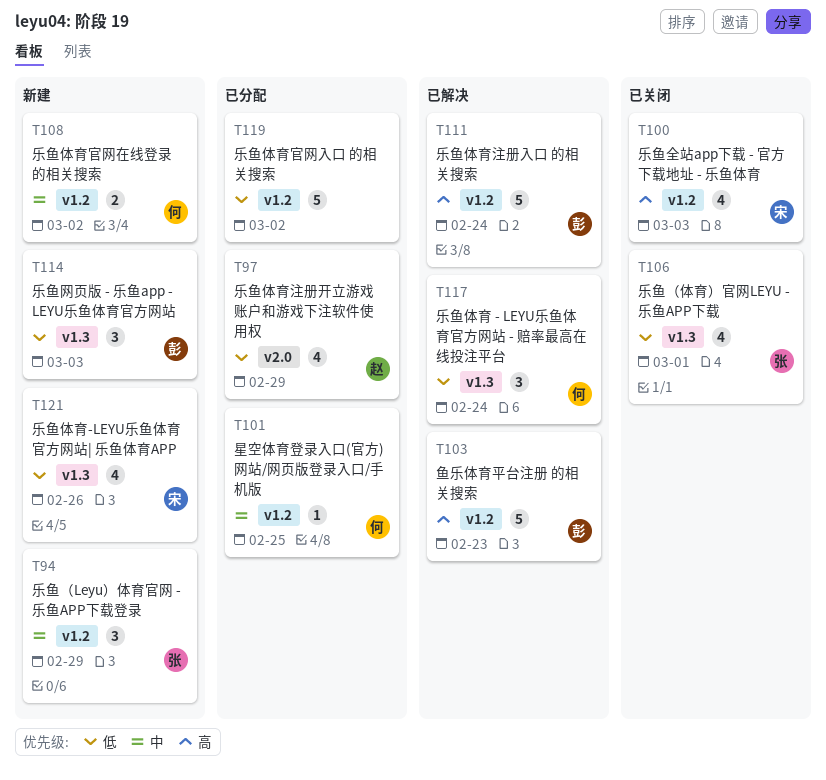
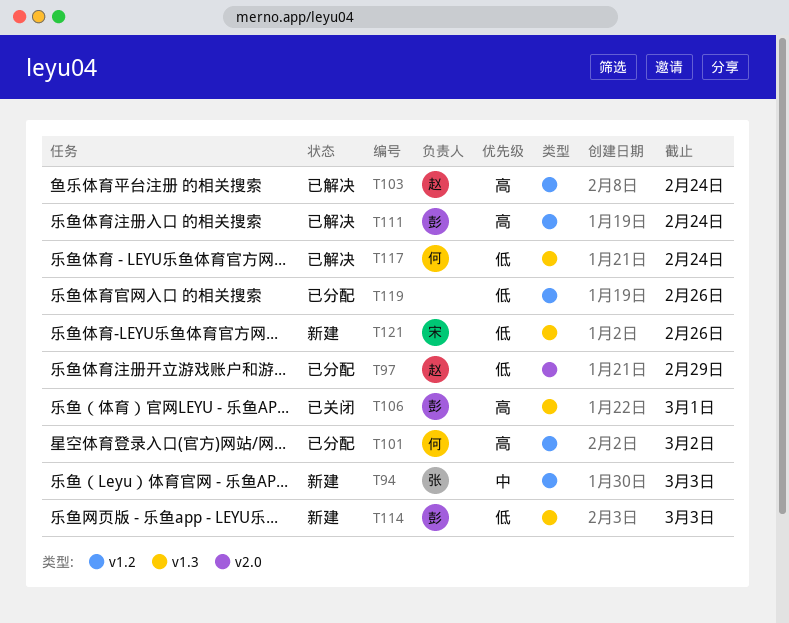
T94, due: Feb 29 -> Mar 3
T100: present -> none
T101, priority: 中 -> 高
T101, due: Feb 25 -> Mar 2
T103, owner: 彭 -> 赵
T103, due: Feb 23 -> Feb 24
T106, owner: 张 -> 彭
T106, priority: 低 -> 高
T108: present -> none
T119, due: Mar 2 -> Feb 26

